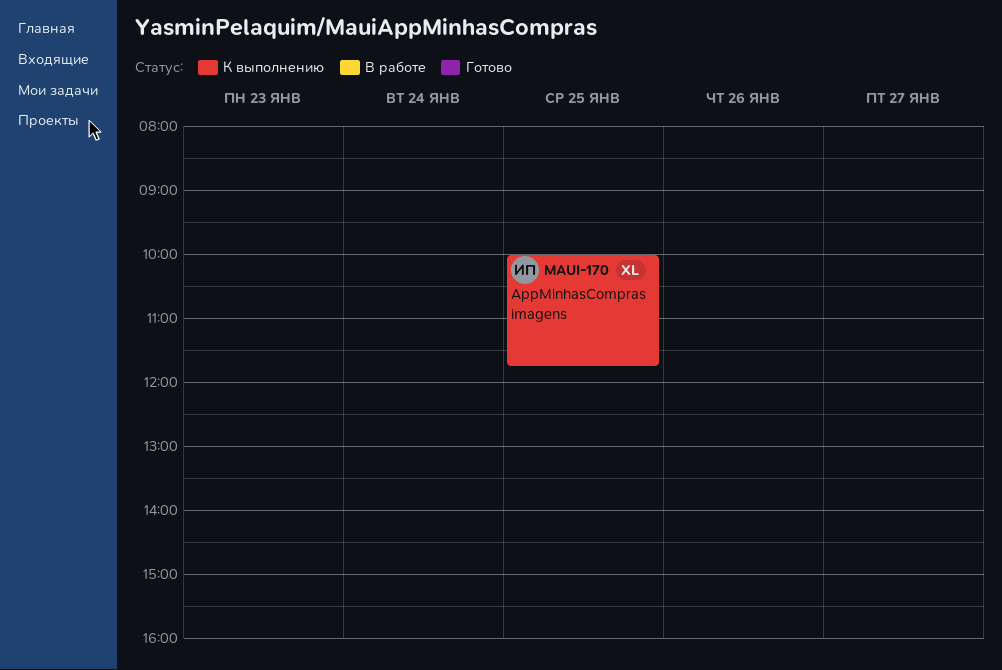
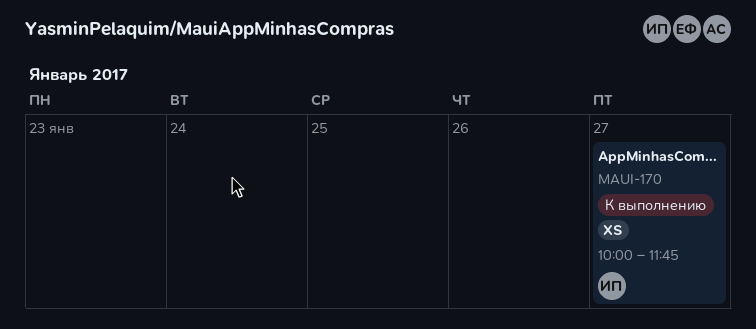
MAUI-170, estimate: XL -> XS
MAUI-170, day: Jan 25 -> Jan 27

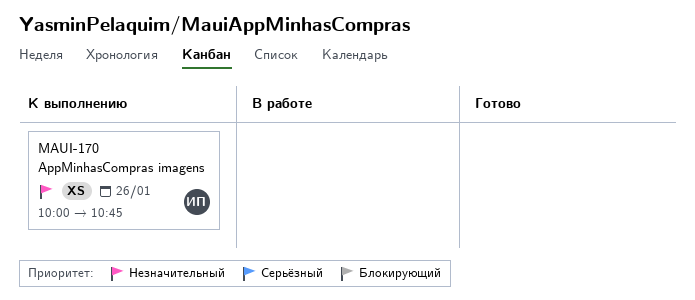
MAUI-170, day: Jan 27 -> Jan 26
MAUI-170, ends: 11:45 -> 10:45

